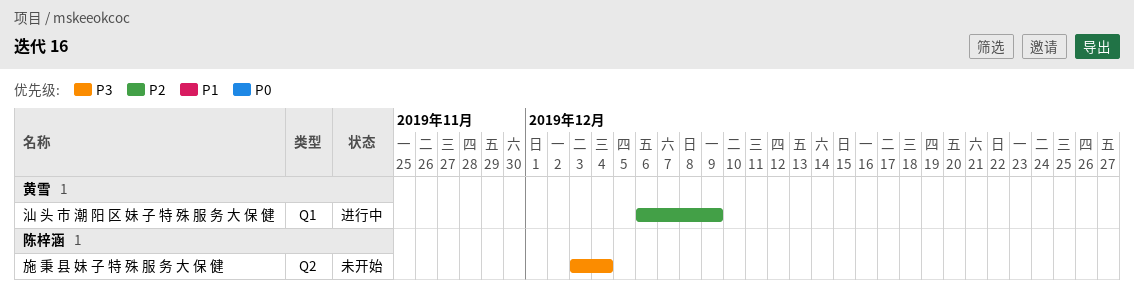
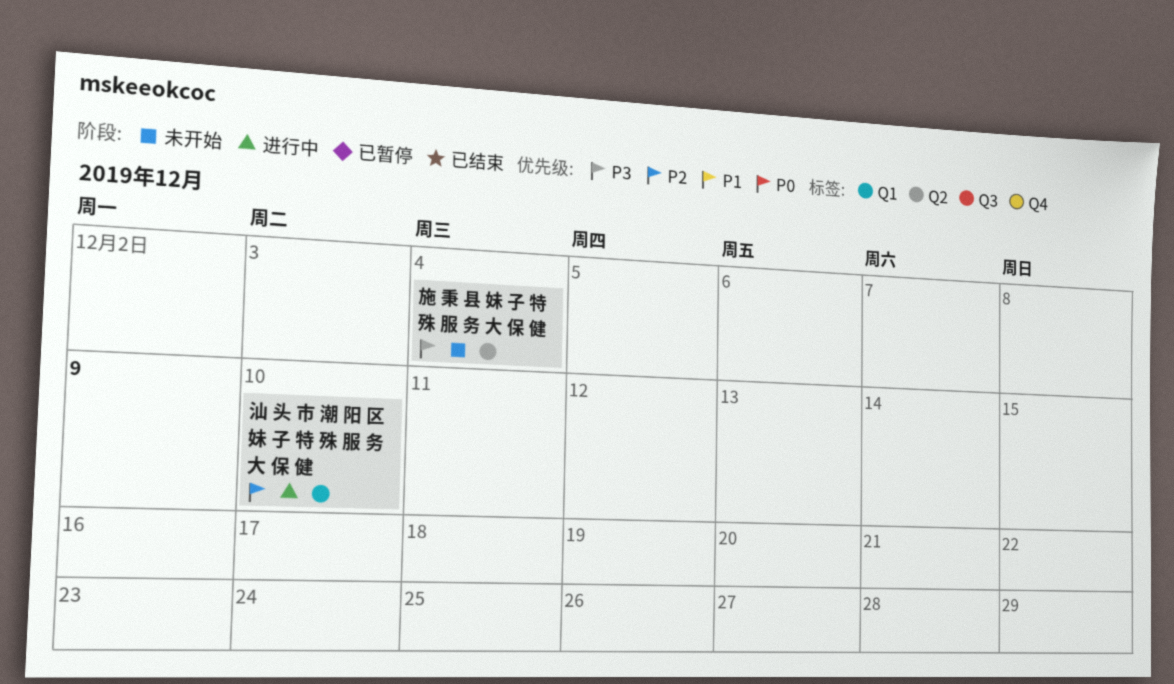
汕 头 市 潮 阳 区 妹 子 特 殊 服 务 大 保 健, due: Dec 9 -> Dec 10

